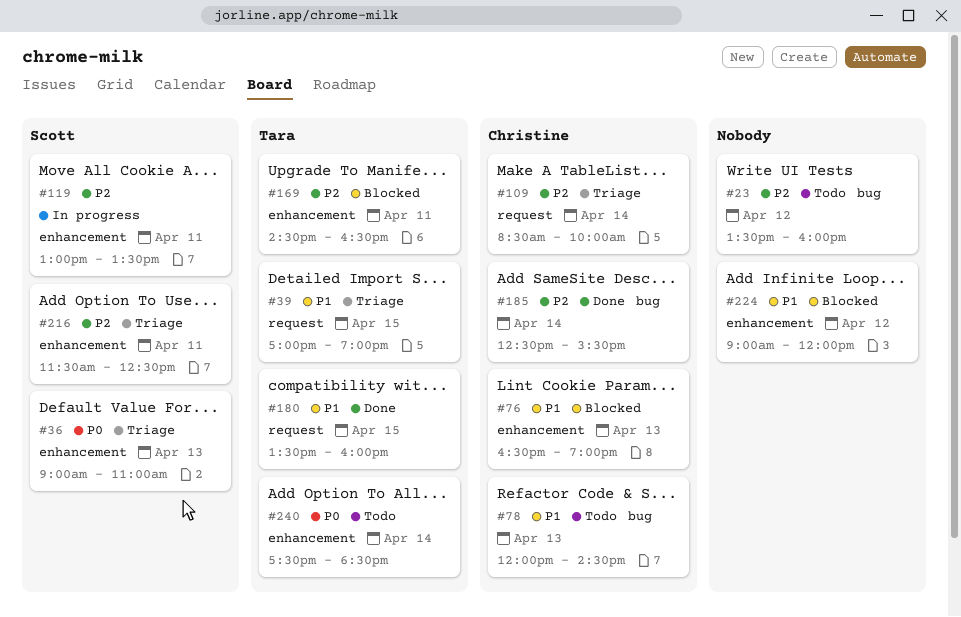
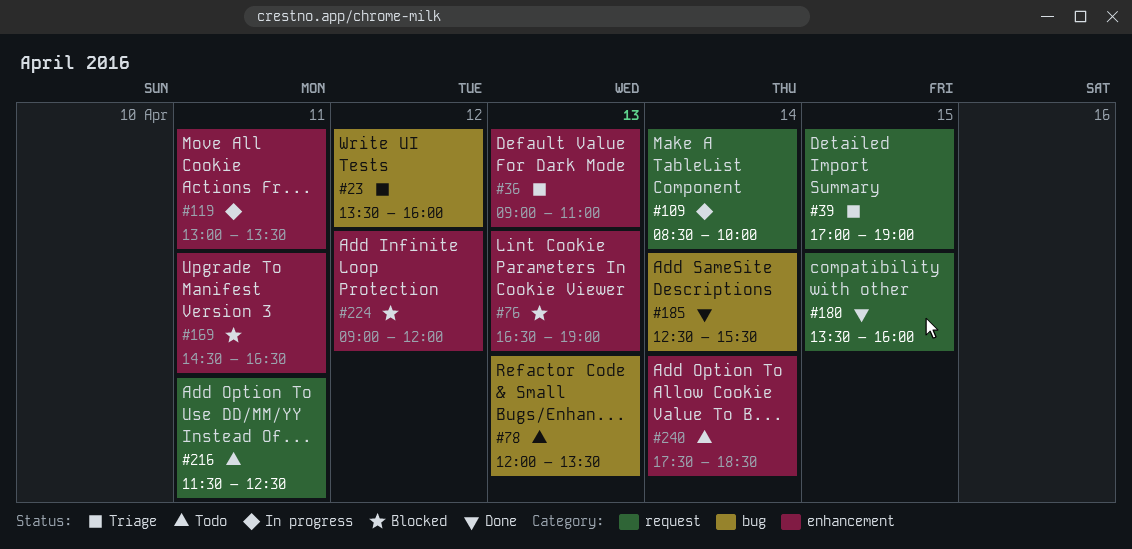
#23, status: Todo -> Triage
#78, ends: 14:30 -> 13:30
#109, status: Triage -> In progress
#216, status: Triage -> Todo
#216, label: enhancement -> request

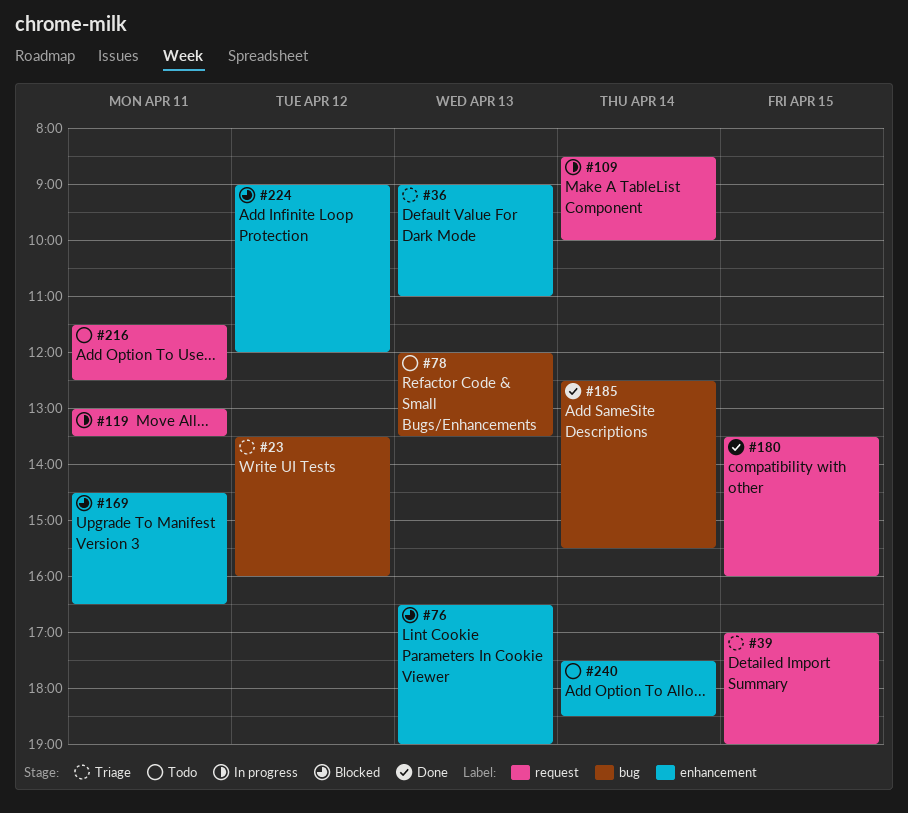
#119, label: enhancement -> request

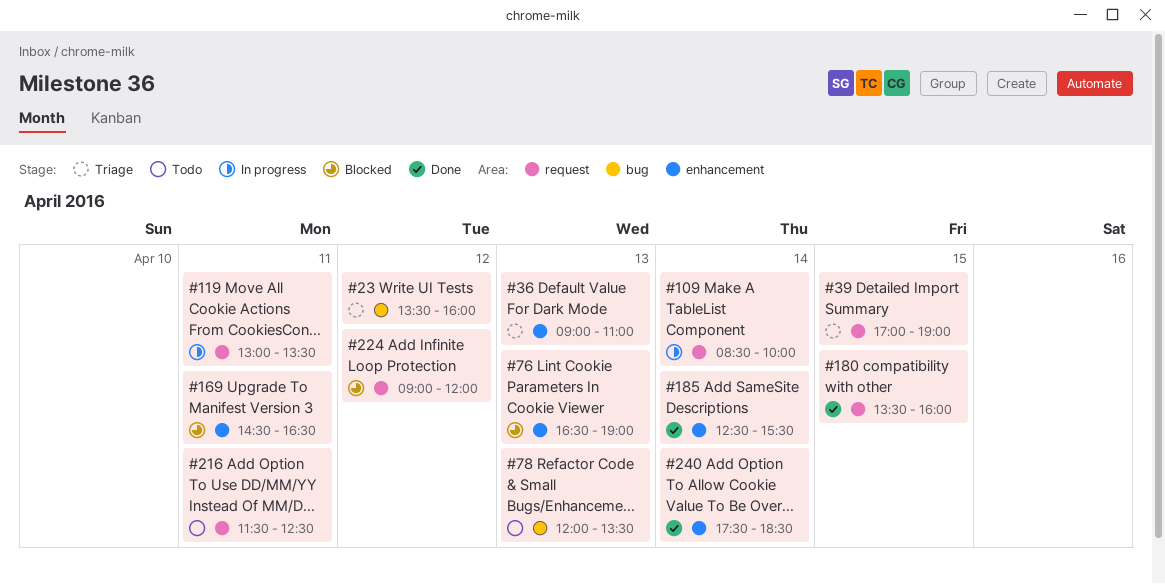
#185, label: bug -> enhancement
#224, label: enhancement -> request
#240, status: Todo -> Done

